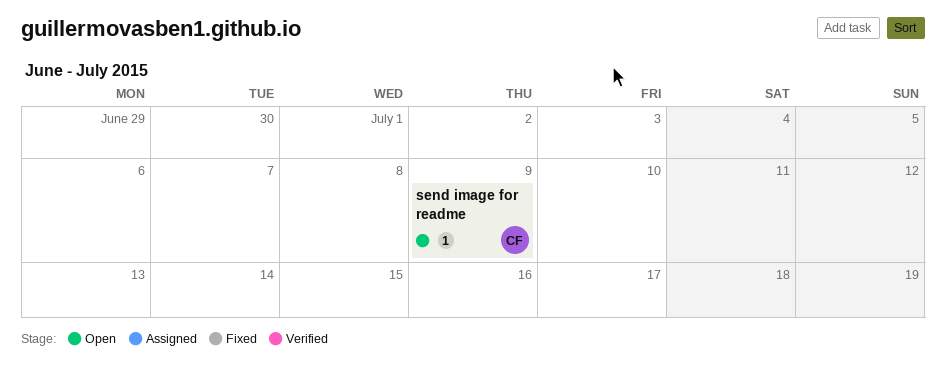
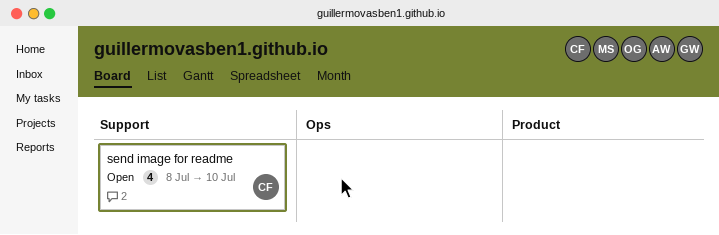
send image for readme, estimate: 1 -> 4
send image for readme, due: Jul 9 -> Jul 10

